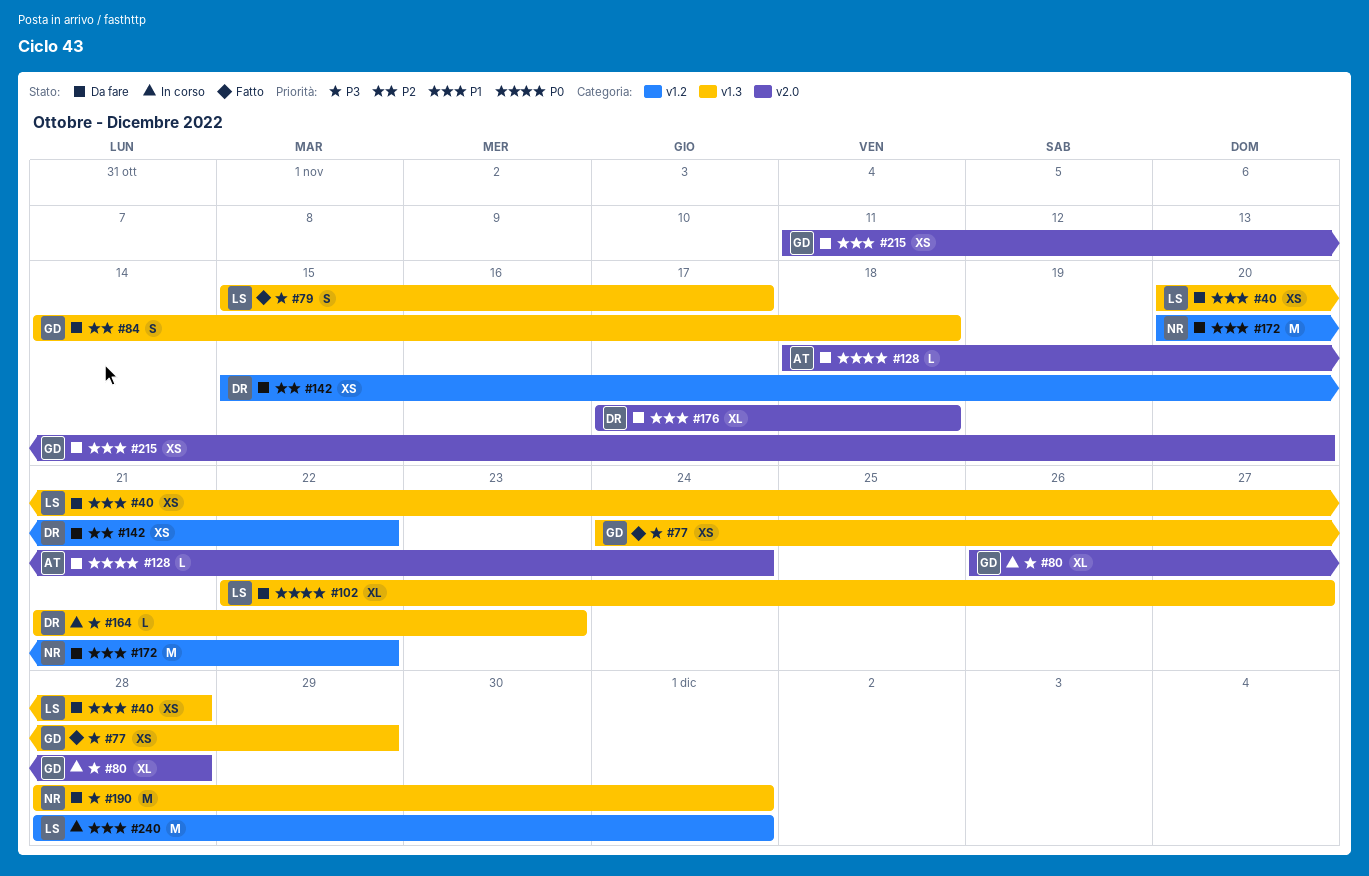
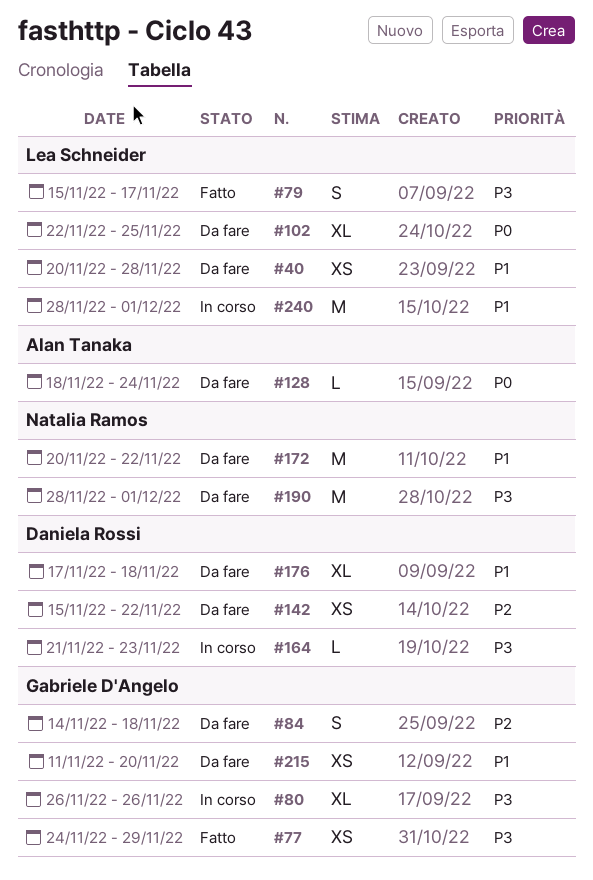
#80, due: Nov 28 -> Nov 26
#102, due: Nov 27 -> Nov 25

